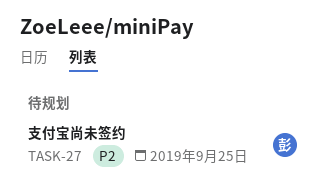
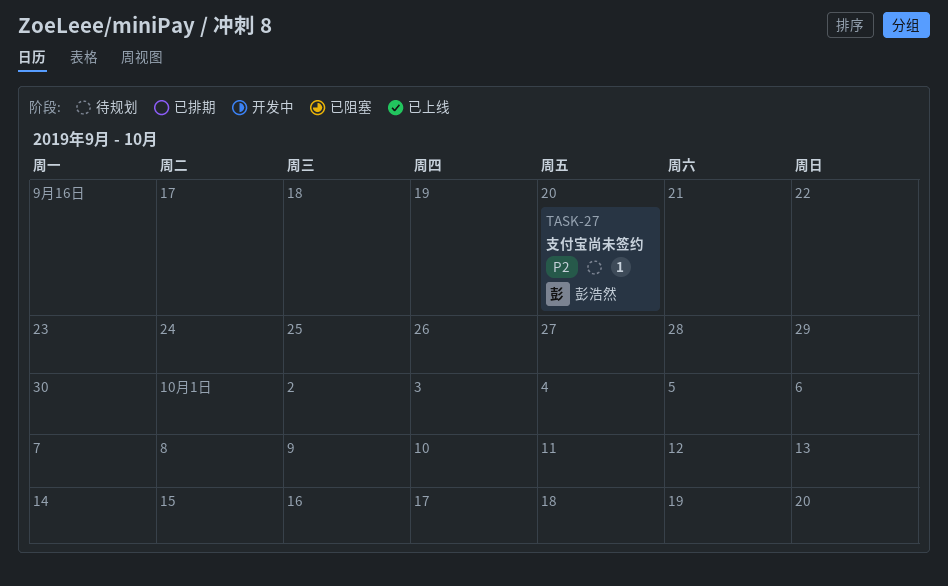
TASK-27, due: Sep 25 -> Sep 20

